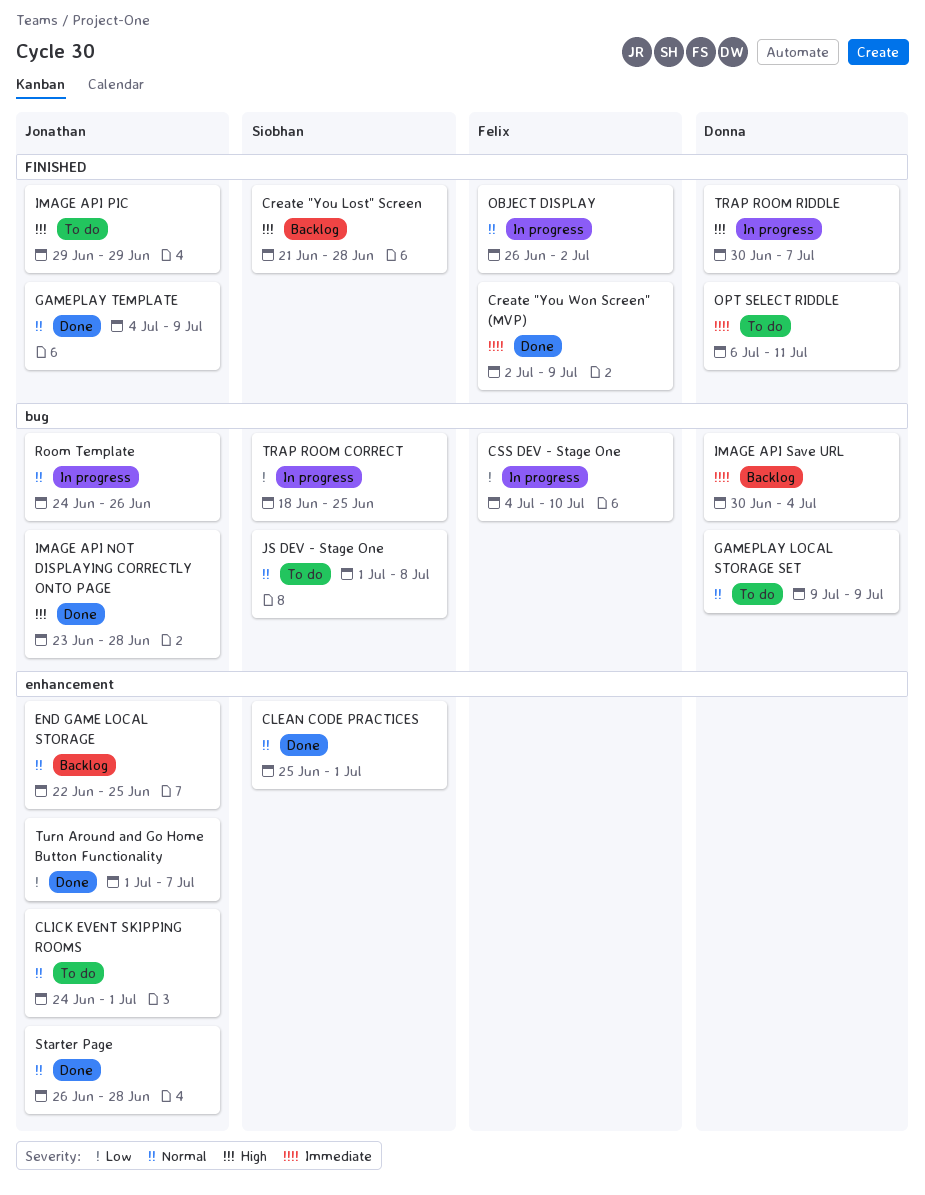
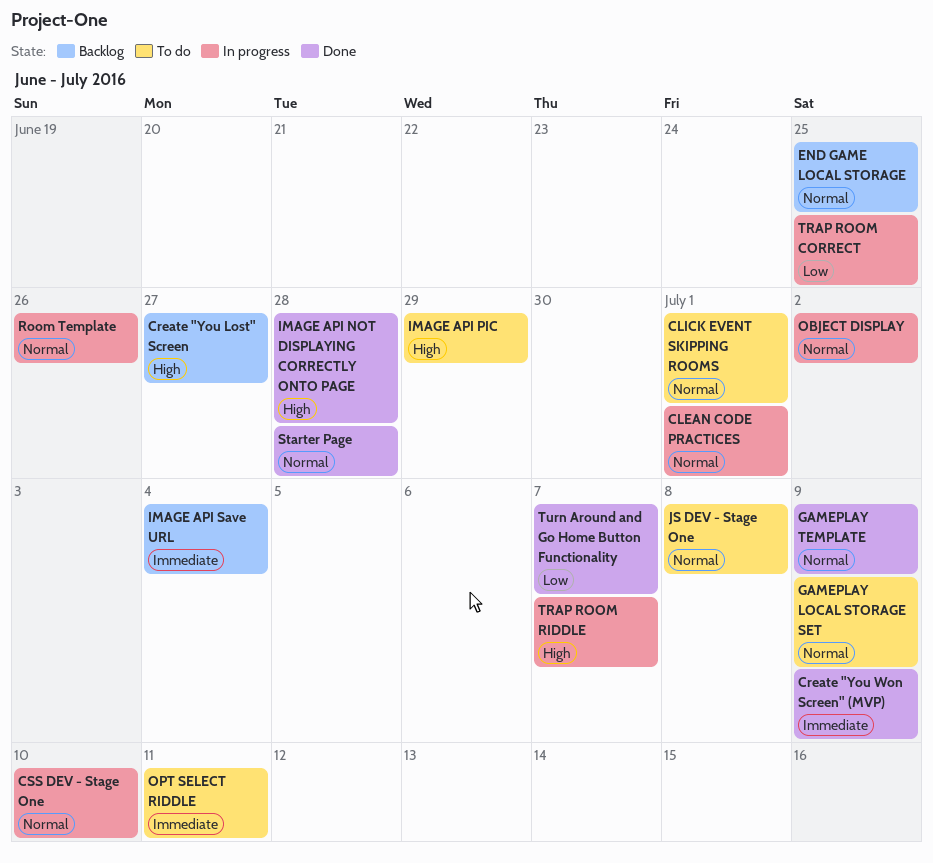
CLEAN CODE PRACTICES, status: Done -> In progress
Create "You Lost" Screen, due: Jun 28 -> Jun 27
CSS DEV - Stage One, priority: Low -> Normal

